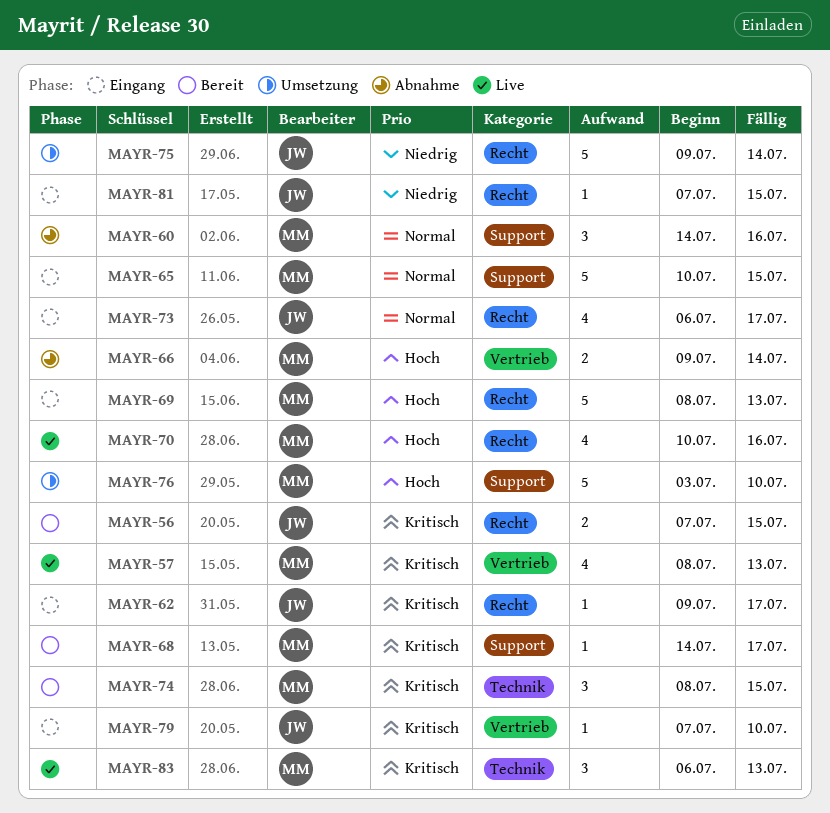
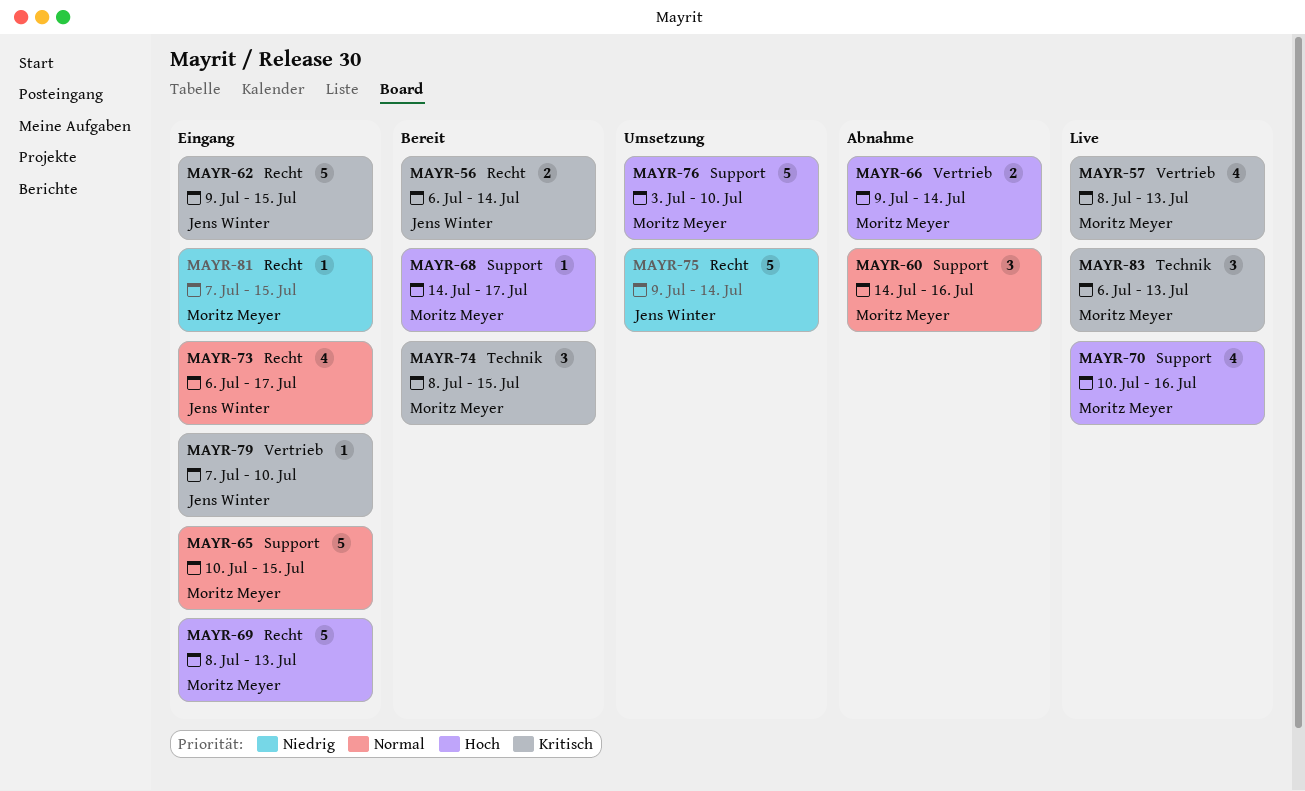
MAYR-56, start: Jul 7 -> Jul 6
MAYR-56, due: Jul 15 -> Jul 14
MAYR-62, estimate: 1 -> 5
MAYR-62, due: Jul 17 -> Jul 15
MAYR-68, priority: Kritisch -> Hoch
MAYR-70, label: Recht -> Support
MAYR-81, owner: Jens Winter -> Moritz Meyer

